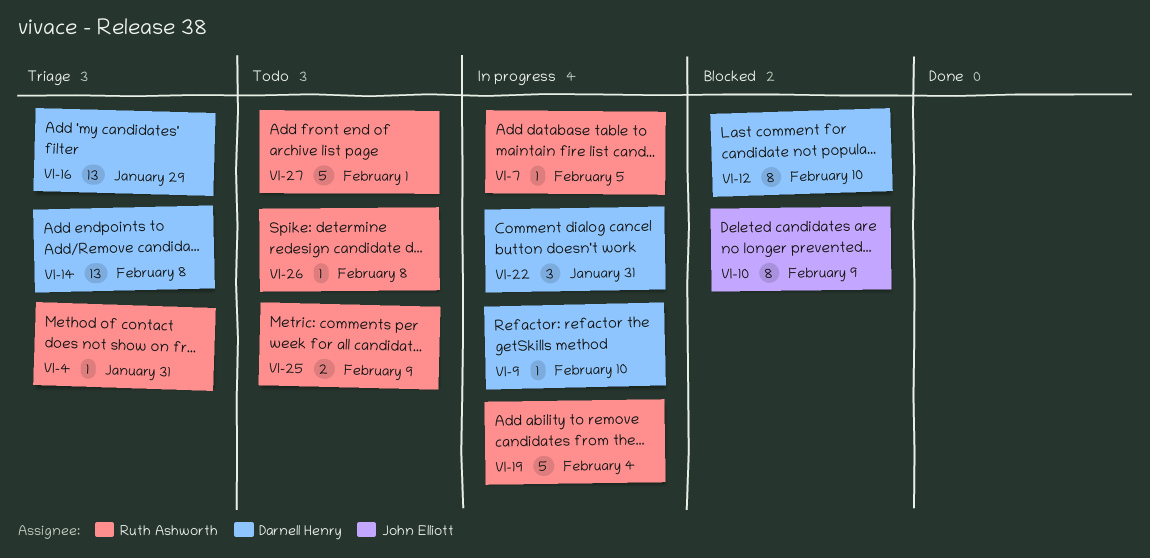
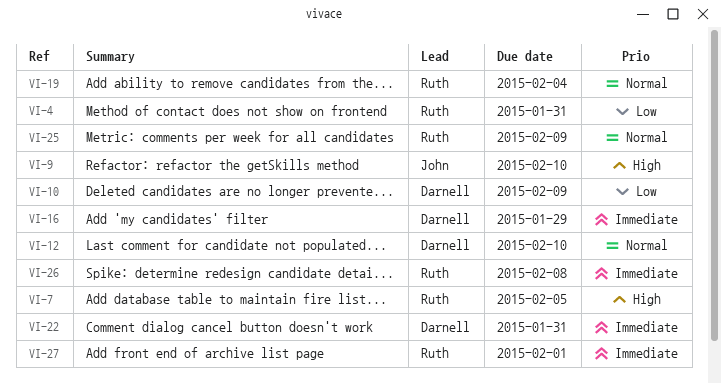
VI-9, owner: Darnell Henry -> John Elliott
VI-10, owner: John Elliott -> Darnell Henry
VI-14: present -> none

